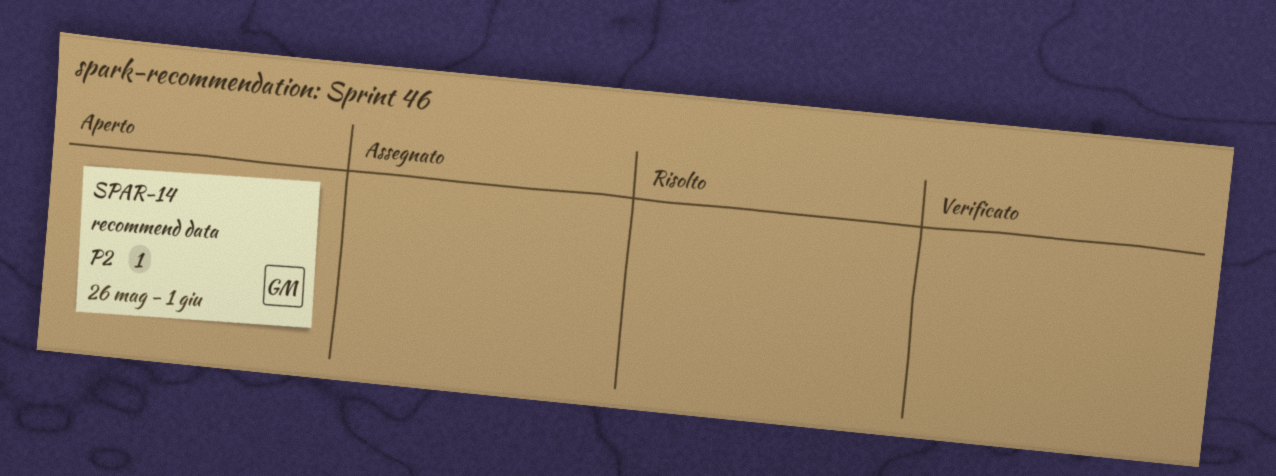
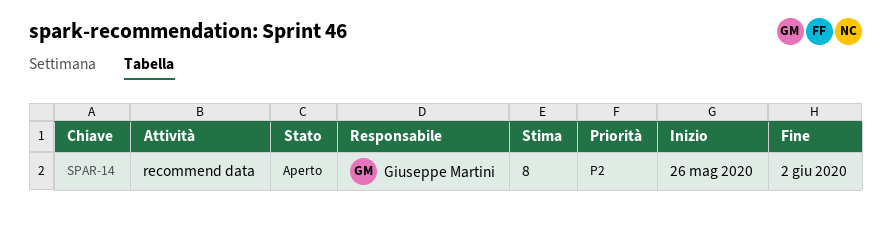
SPAR-14, estimate: 1 -> 8
SPAR-14, due: Jun 1 -> Jun 2

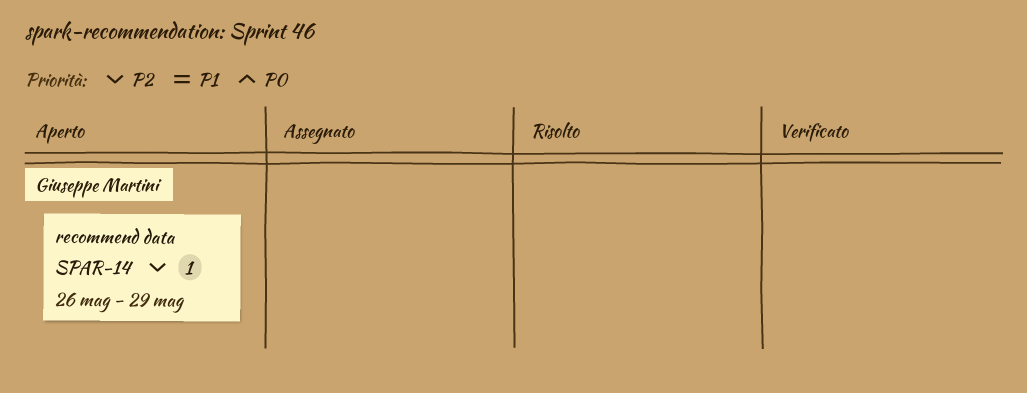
SPAR-14, estimate: 8 -> 1
SPAR-14, due: Jun 2 -> May 29

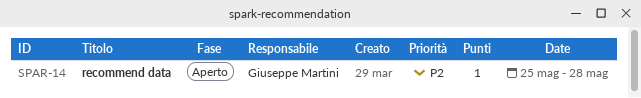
SPAR-14, start: May 26 -> May 25
SPAR-14, due: May 29 -> May 28

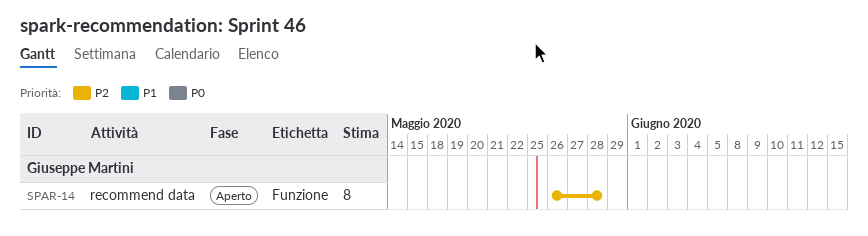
SPAR-14, estimate: 1 -> 8
SPAR-14, start: May 25 -> May 26

